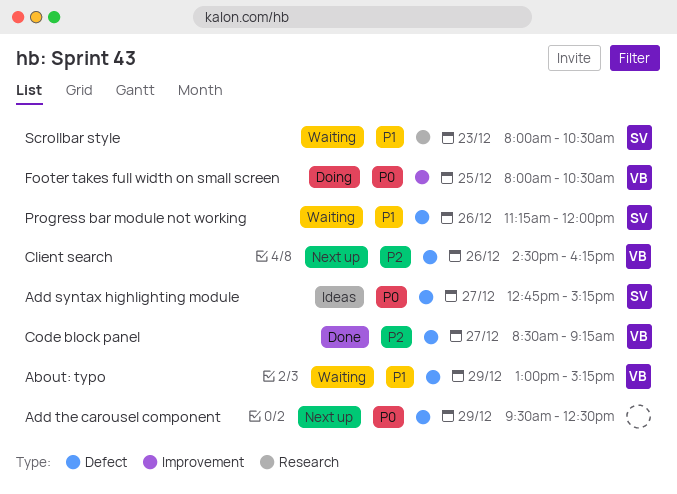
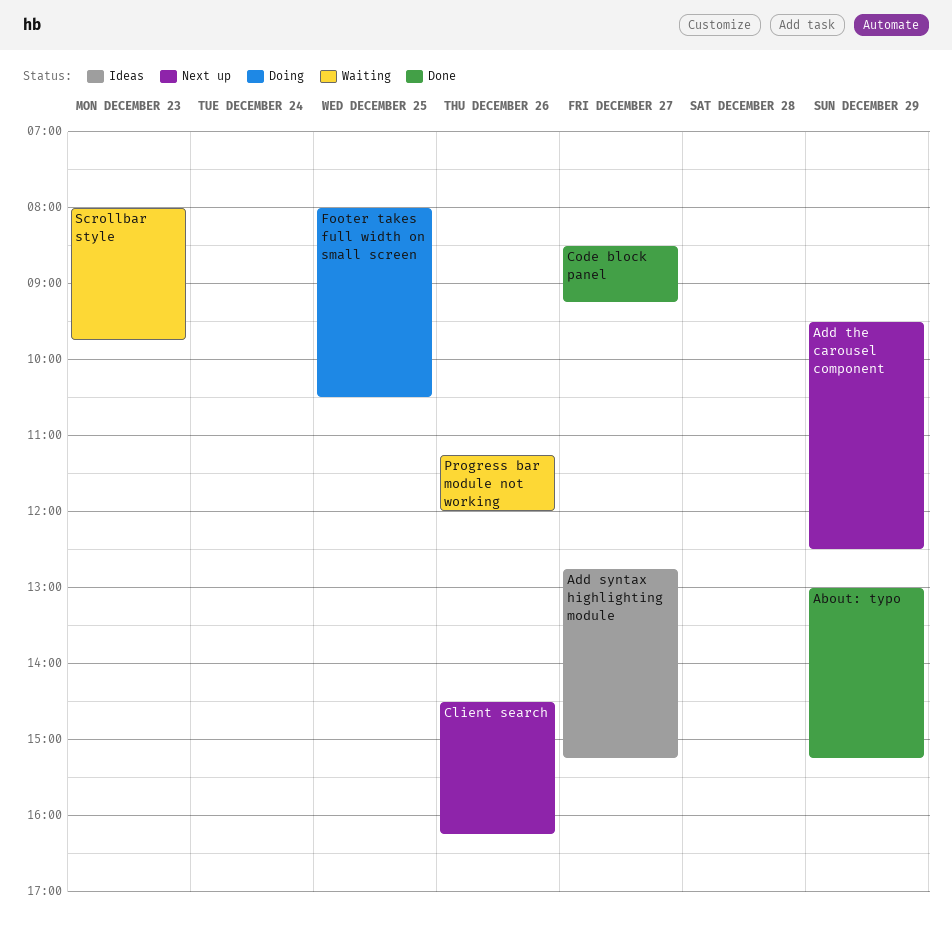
About: typo, status: Waiting -> Done
Scrollbar style, ends: 10:30 -> 09:45

